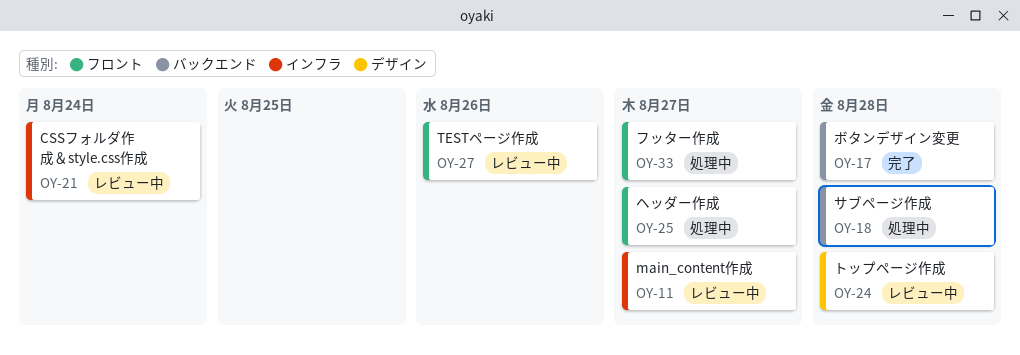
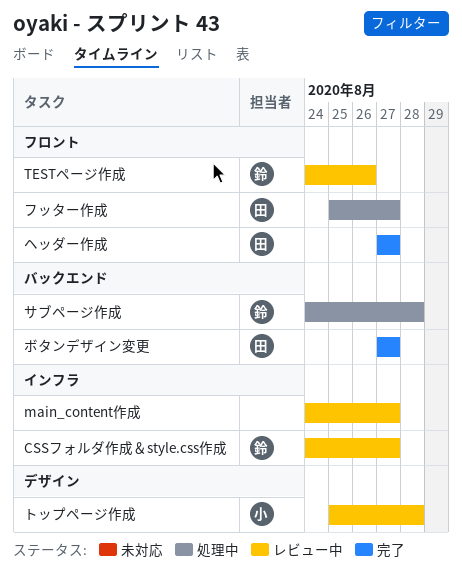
CSSフォルダ作成＆style.css作成, due: Aug 24 -> Aug 27
ヘッダー作成, status: 処理中 -> 完了
ボタンデザイン変更, due: Aug 28 -> Aug 27

